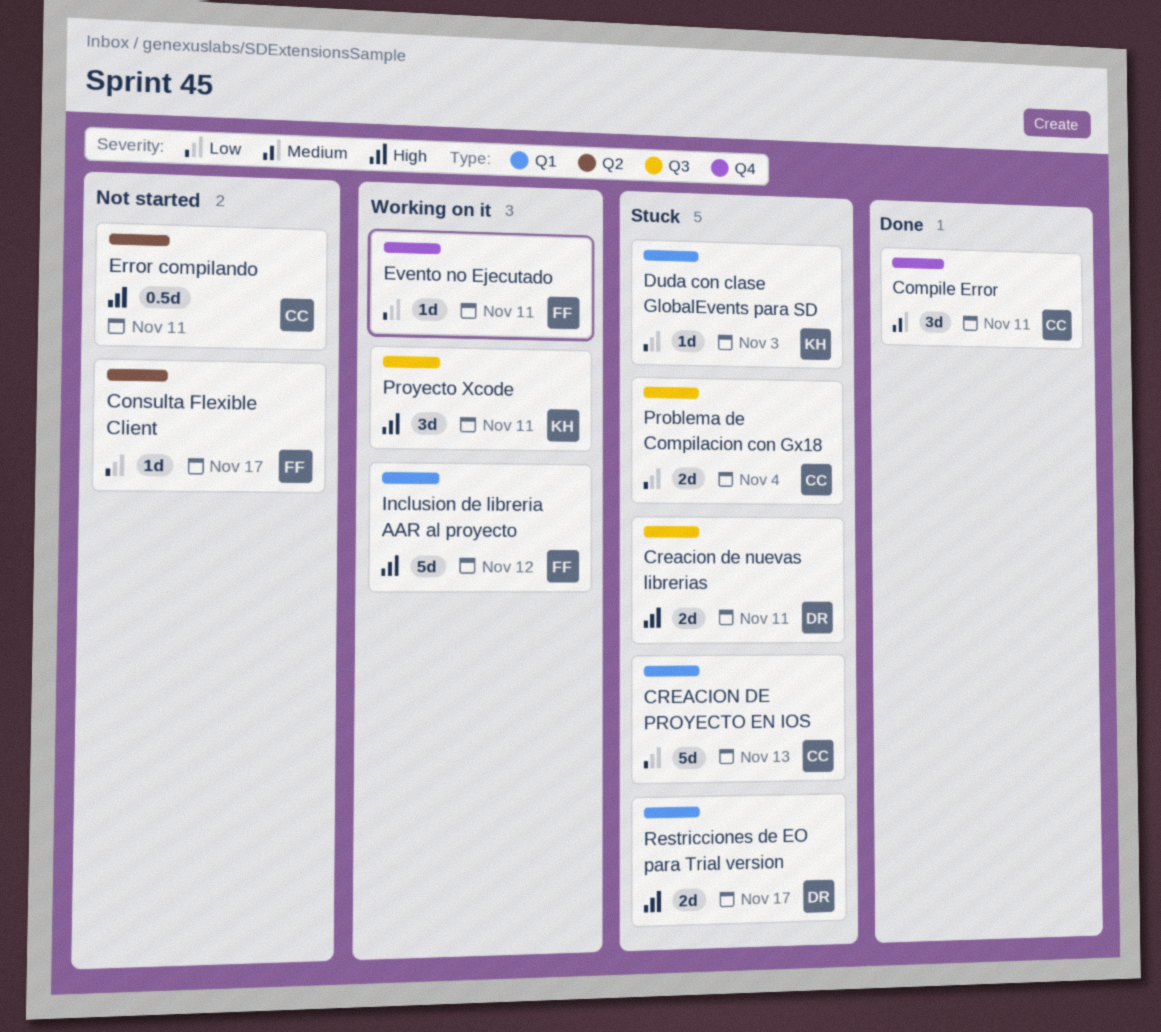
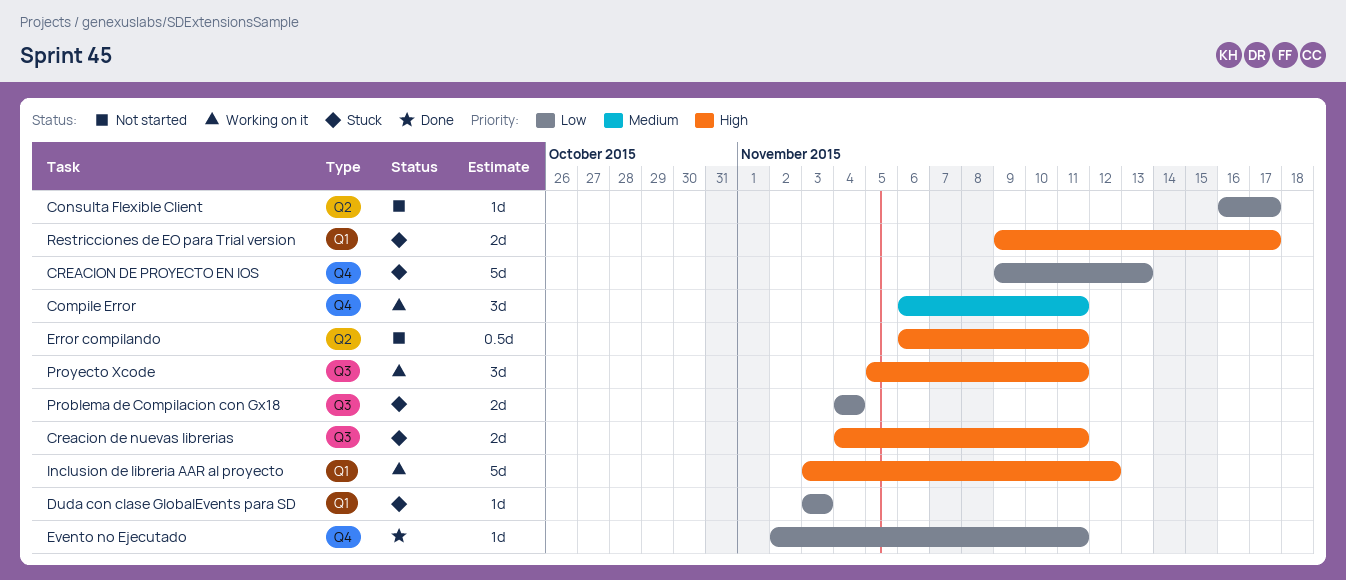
Compile Error, status: Done -> Working on it
CREACION DE PROYECTO EN IOS, label: Q1 -> Q4
Evento no Ejecutado, status: Working on it -> Done

